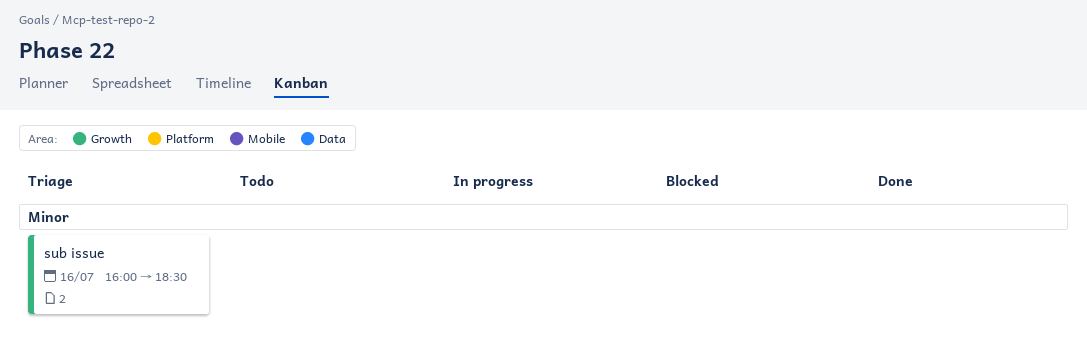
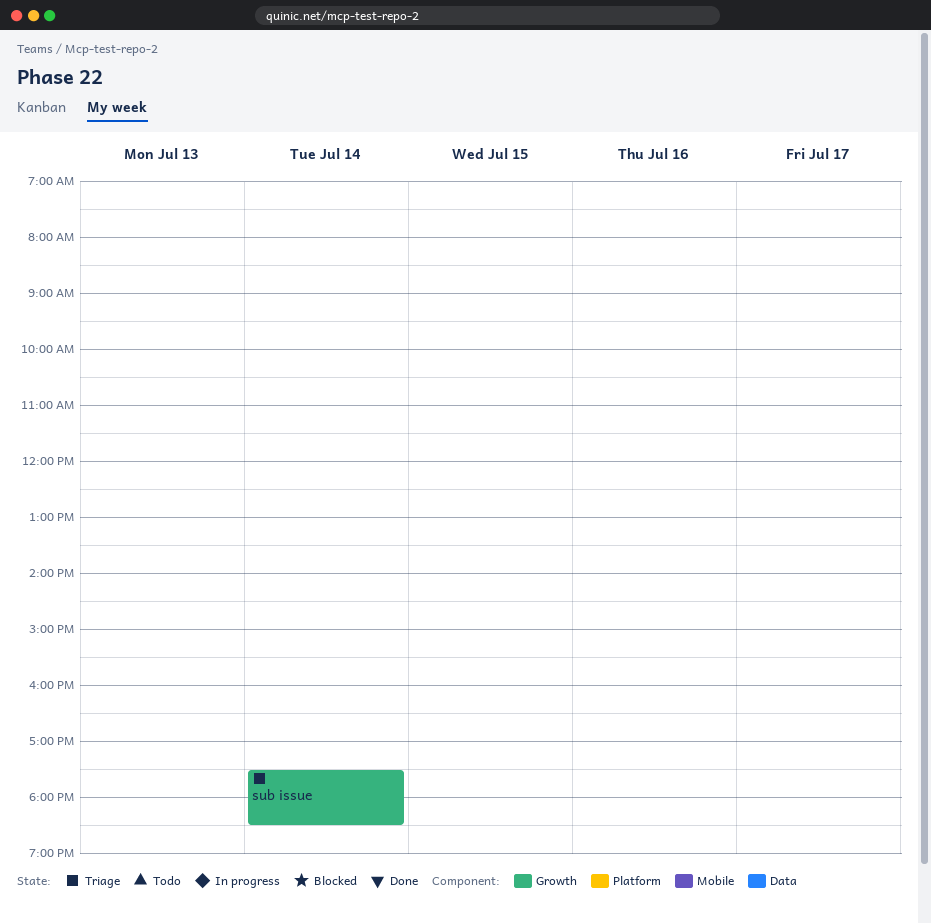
sub issue, day: Jul 16 -> Jul 14
sub issue, begins: 16:00 -> 17:30

